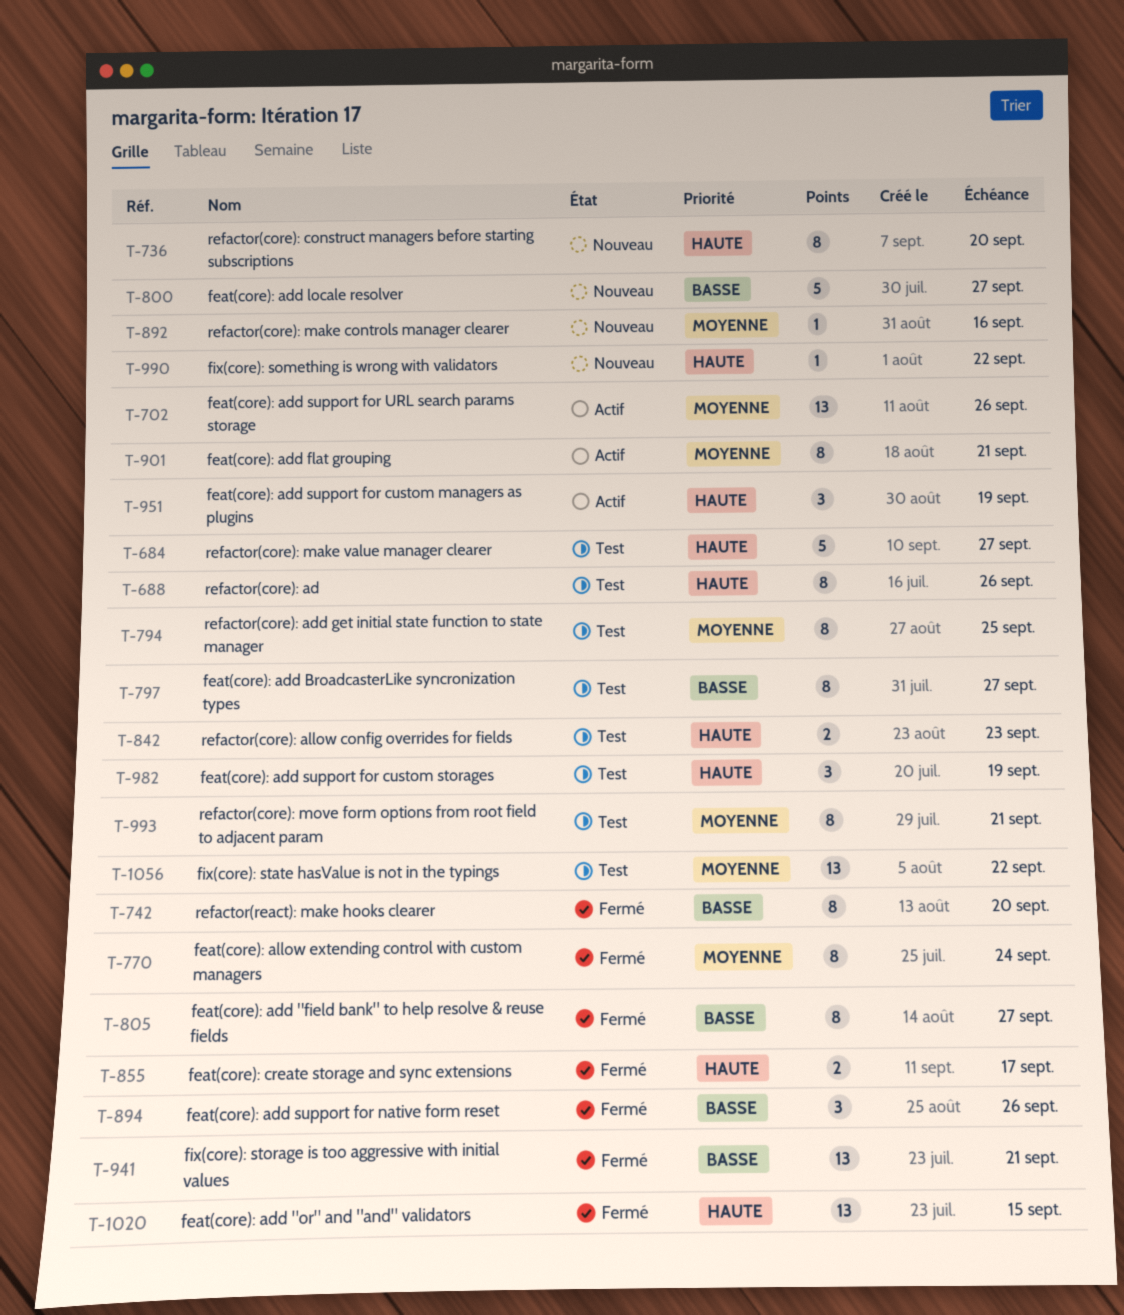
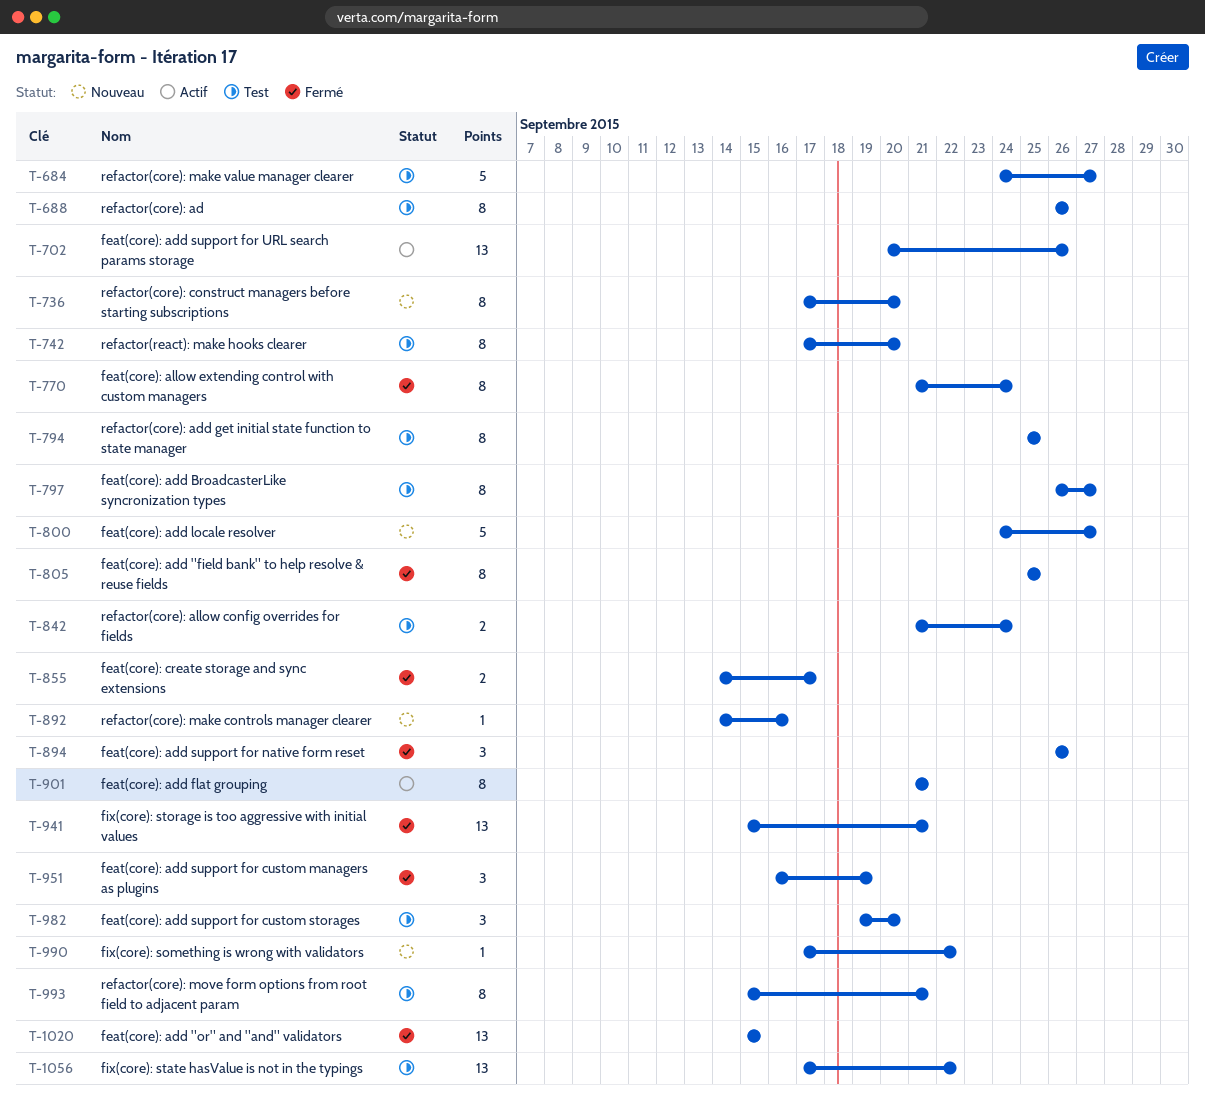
T-742, status: Fermé -> Test
T-805, due: Sep 27 -> Sep 25
T-842, due: Sep 23 -> Sep 24
T-951, status: Actif -> Fermé
T-982, due: Sep 19 -> Sep 20

